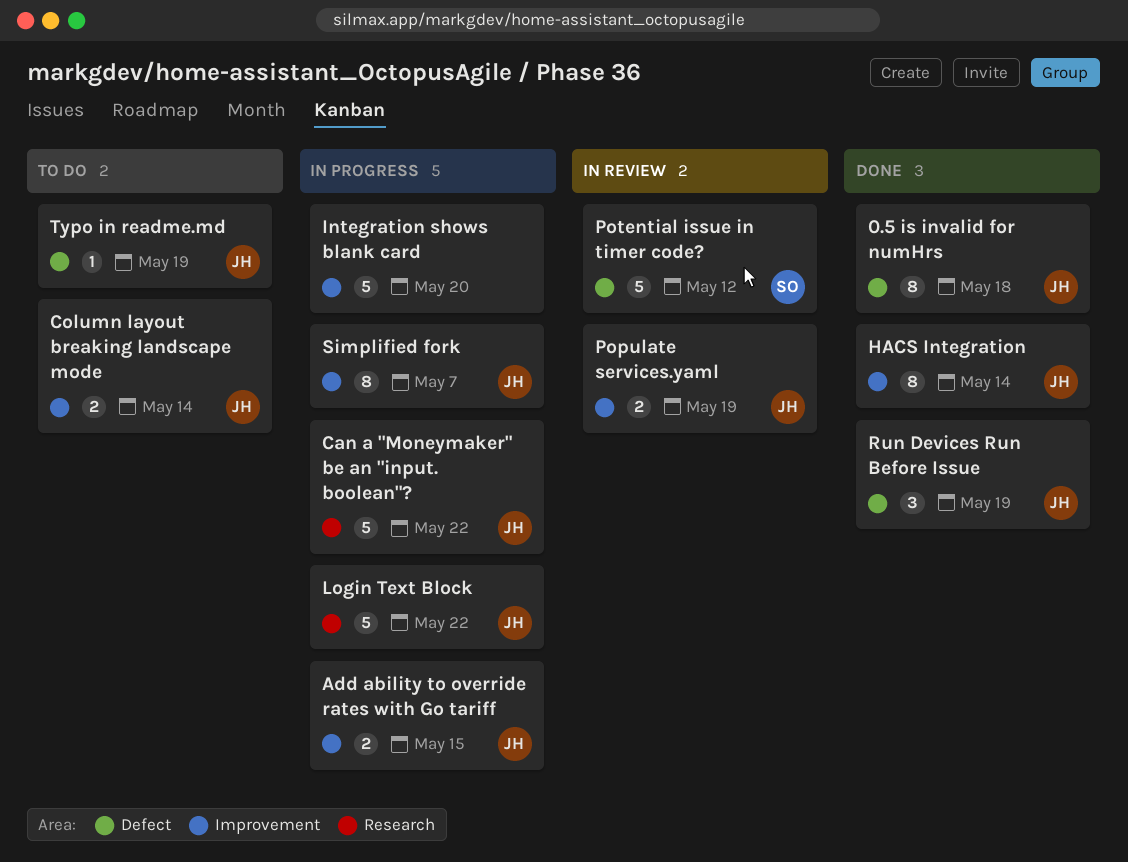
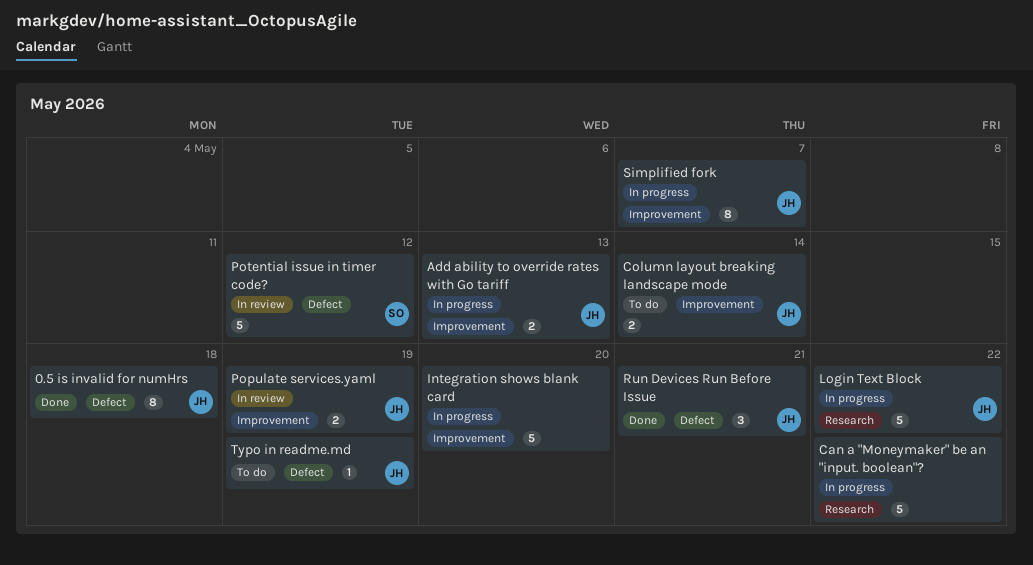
Add ability to override rates with Go tariff, due: May 15 -> May 13
Can a "Moneymaker" be an "input. boolean"?, owner: JH -> none
HACS Integration: present -> none
Run Devices Run Before Issue, due: May 19 -> May 21

